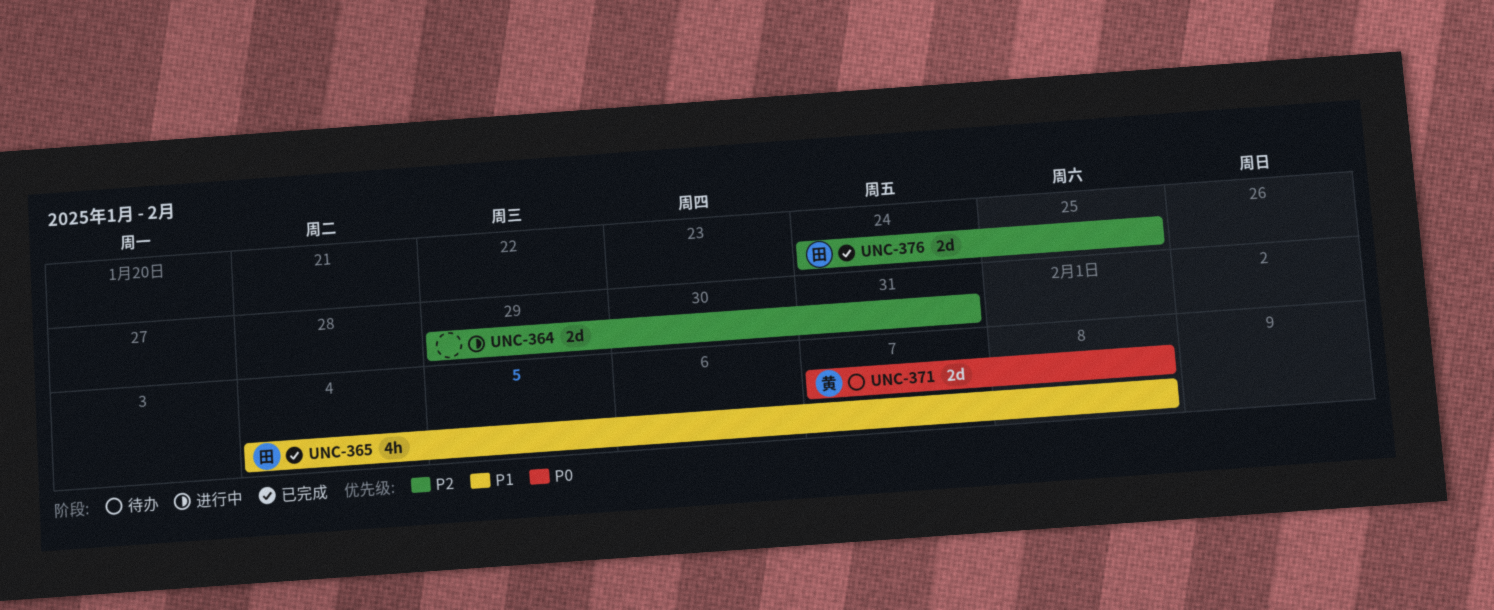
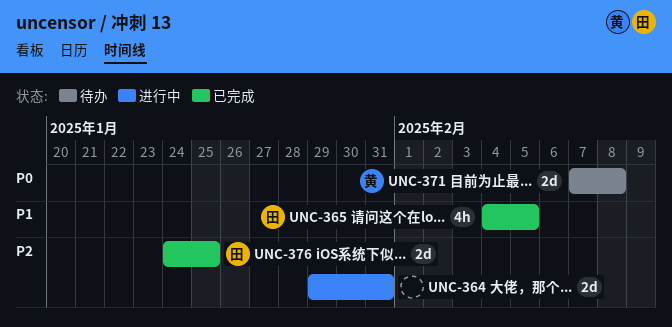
UNC-365, due: Feb 8 -> Feb 5

